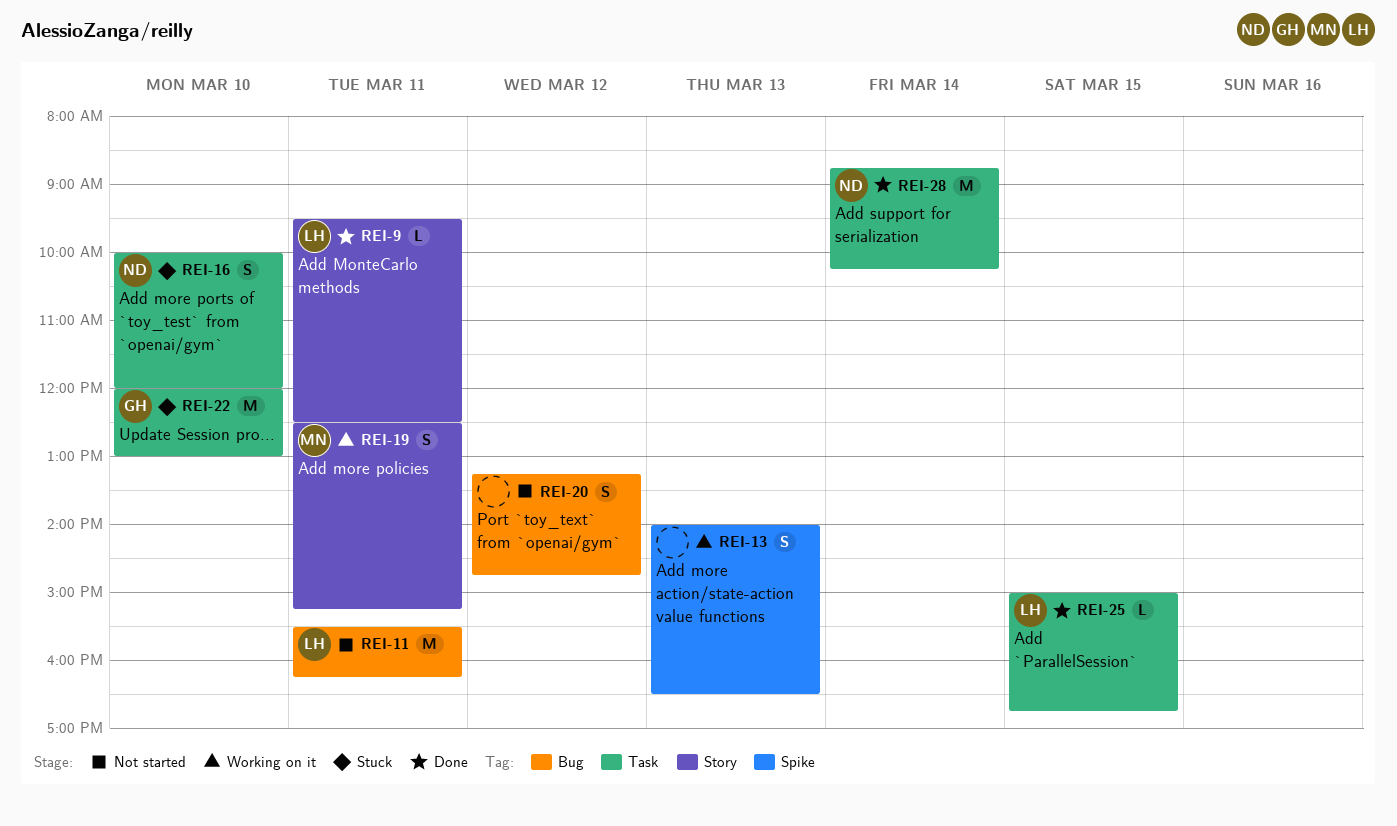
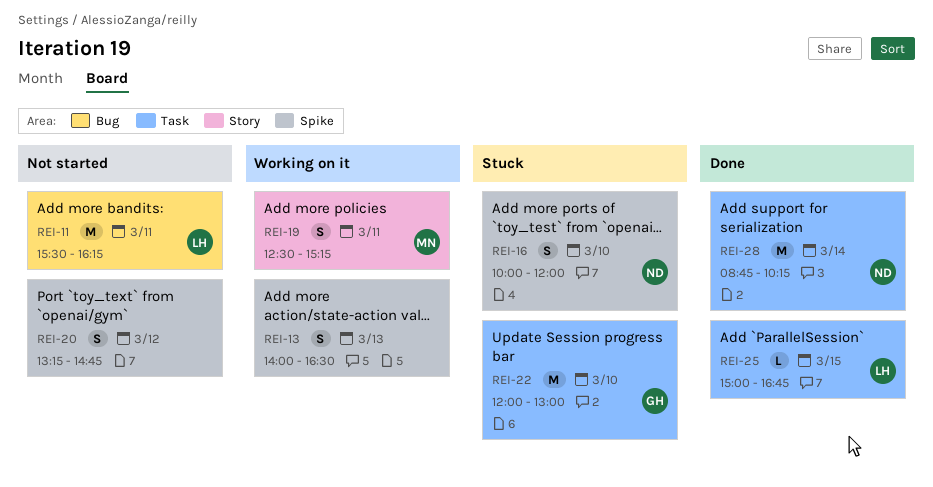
REI-9: present -> none
REI-16, label: Task -> Spike
REI-20, label: Bug -> Spike

